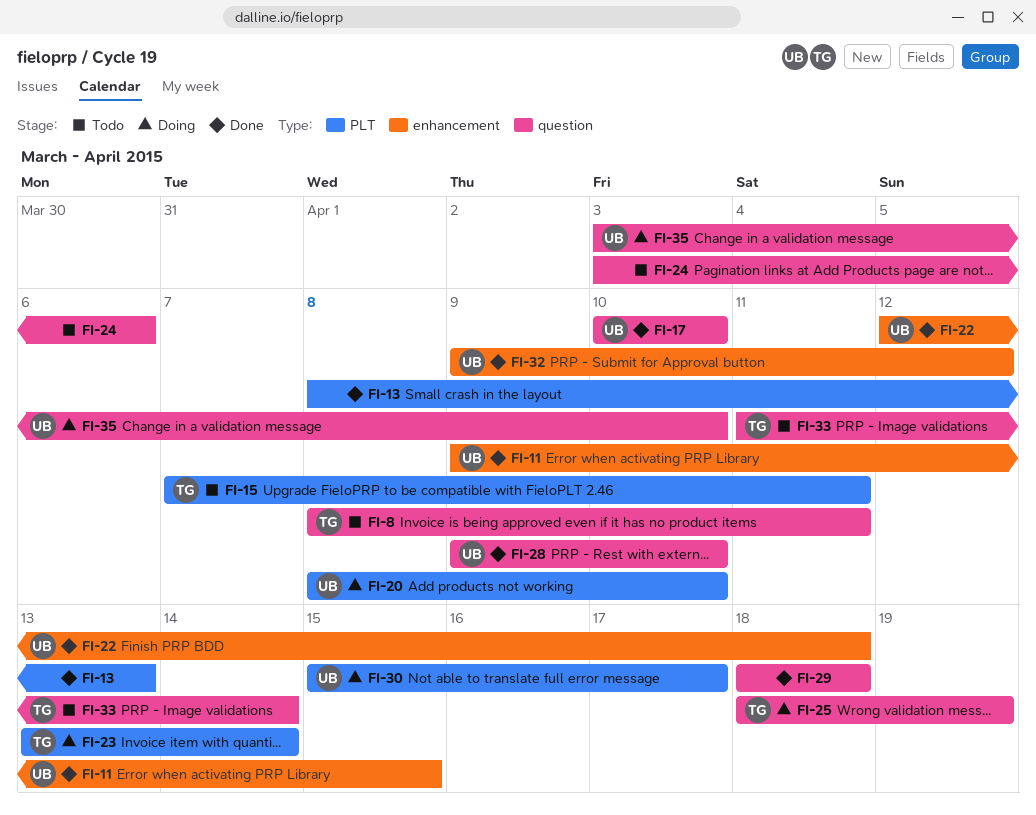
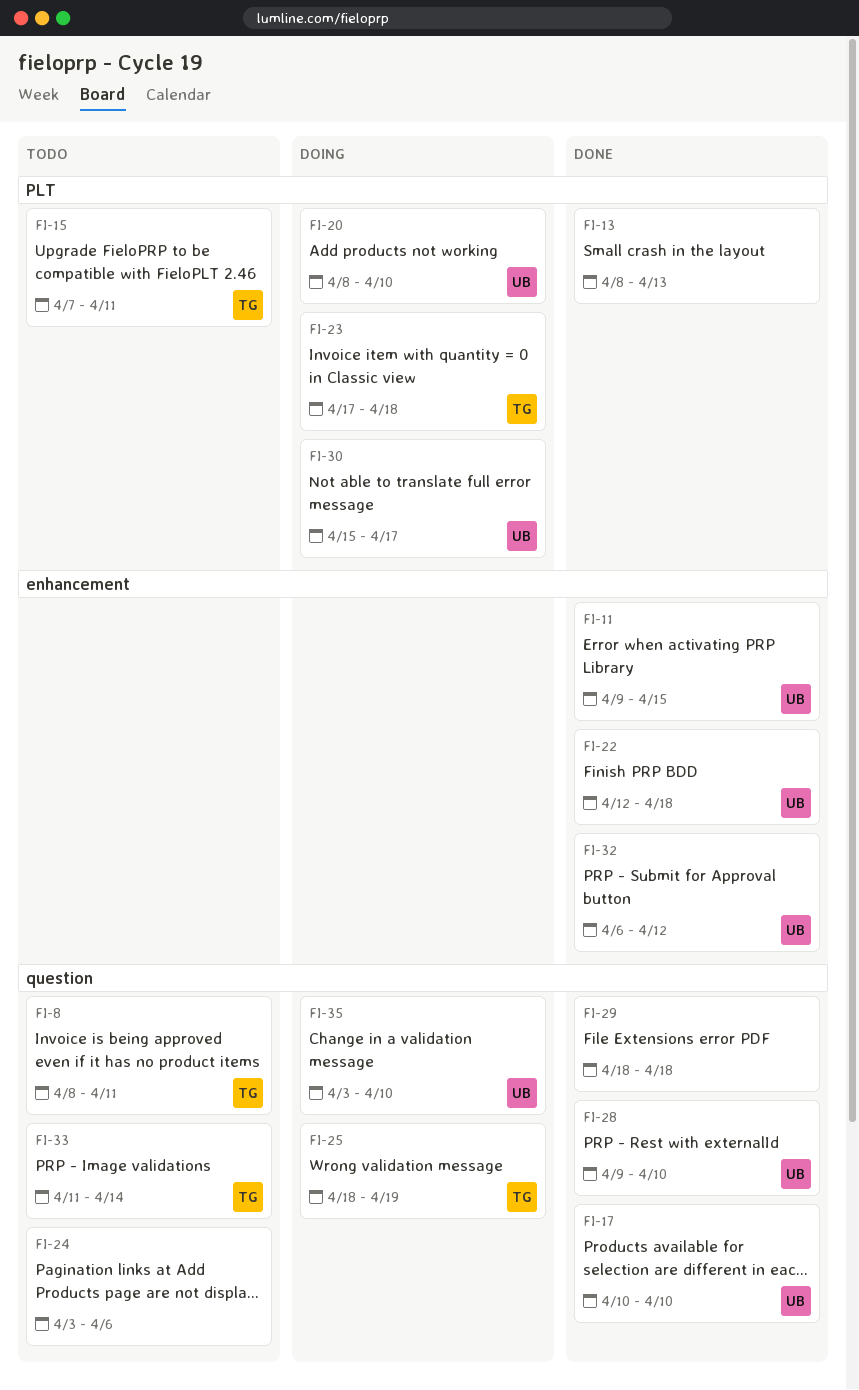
FI-23, start: Apr 13 -> Apr 17
FI-23, due: Apr 14 -> Apr 18
FI-32, start: Apr 9 -> Apr 6

